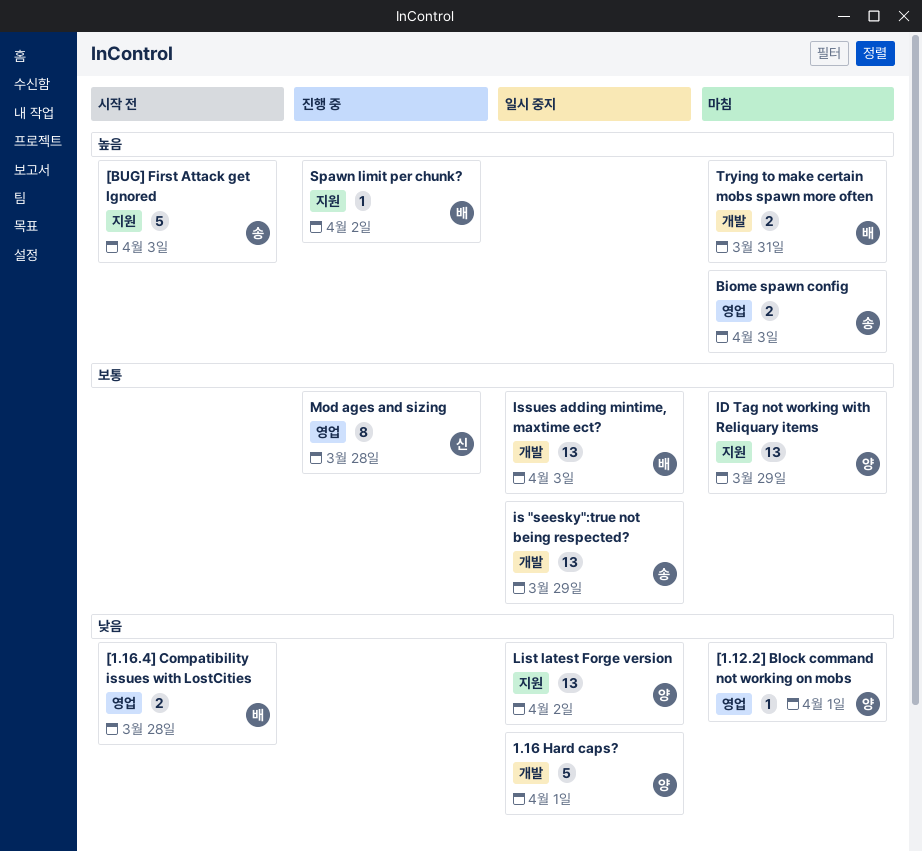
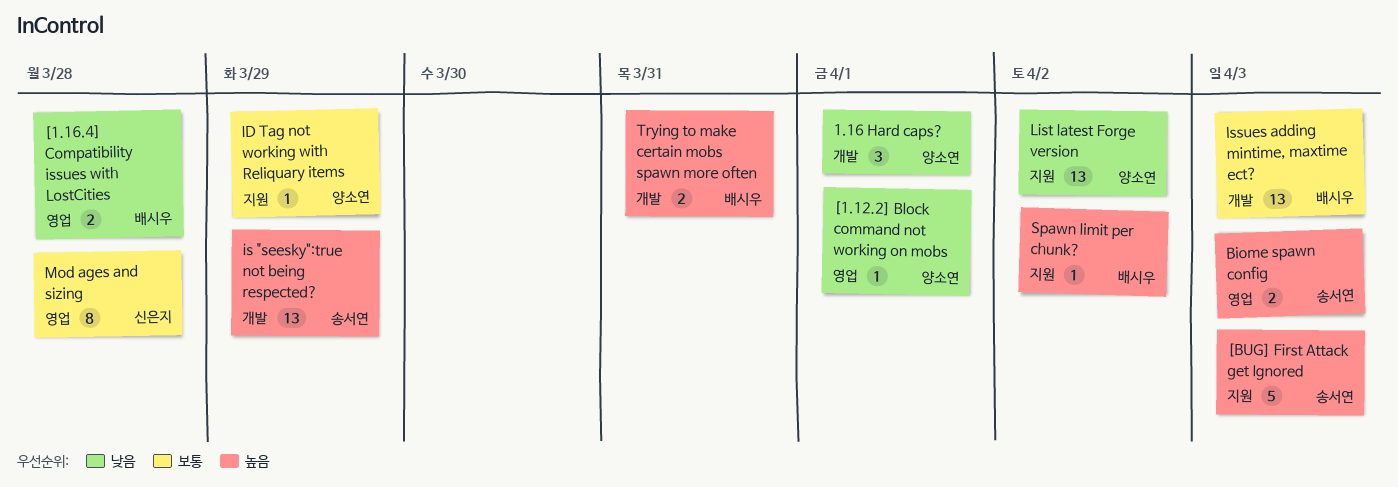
1.16 Hard caps?, estimate: 5 -> 3
ID Tag not working with Reliquary items, estimate: 13 -> 1
is "seesky":true not being respected?, priority: 보통 -> 높음

